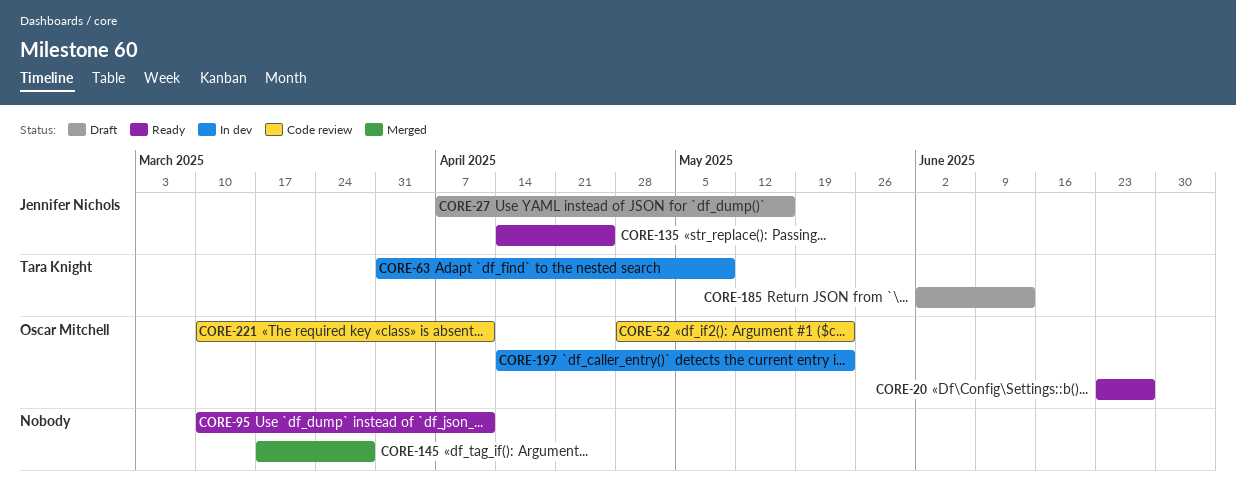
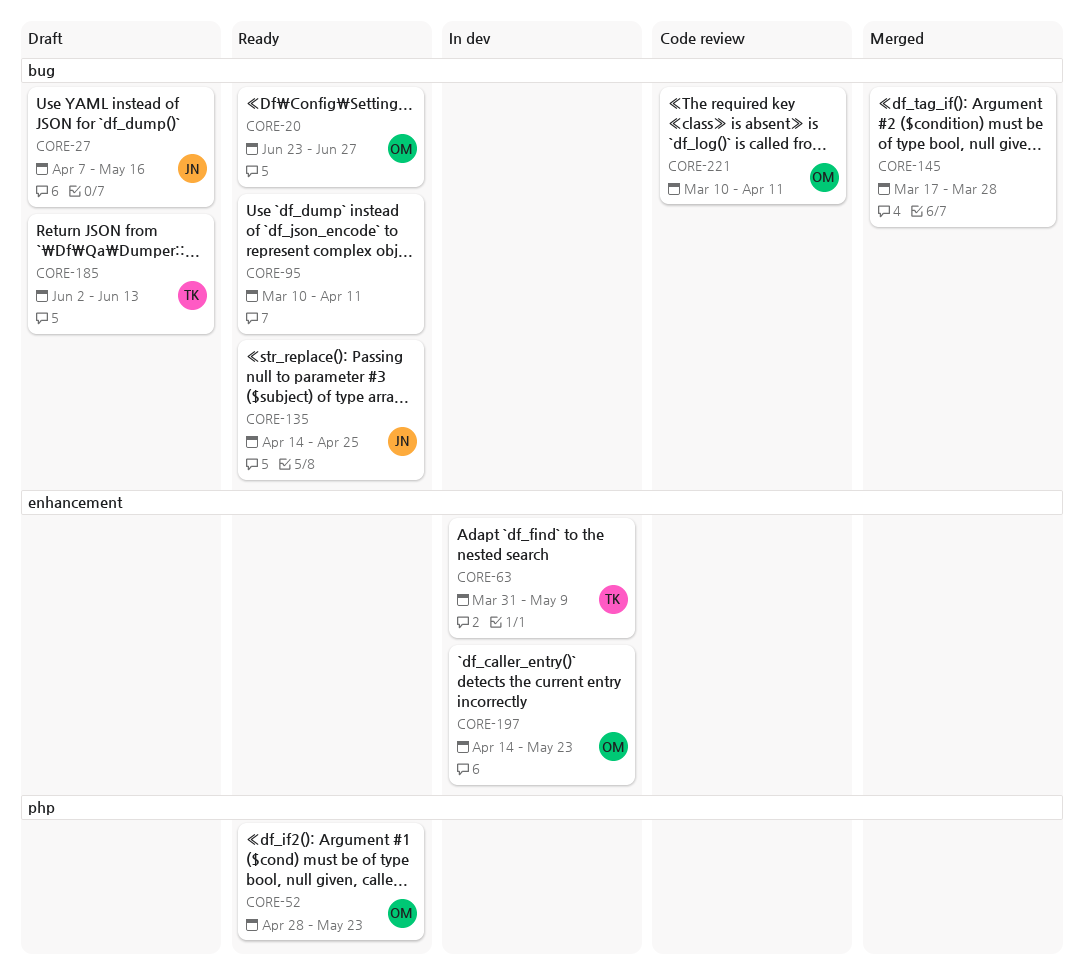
CORE-52, status: Code review -> Ready

